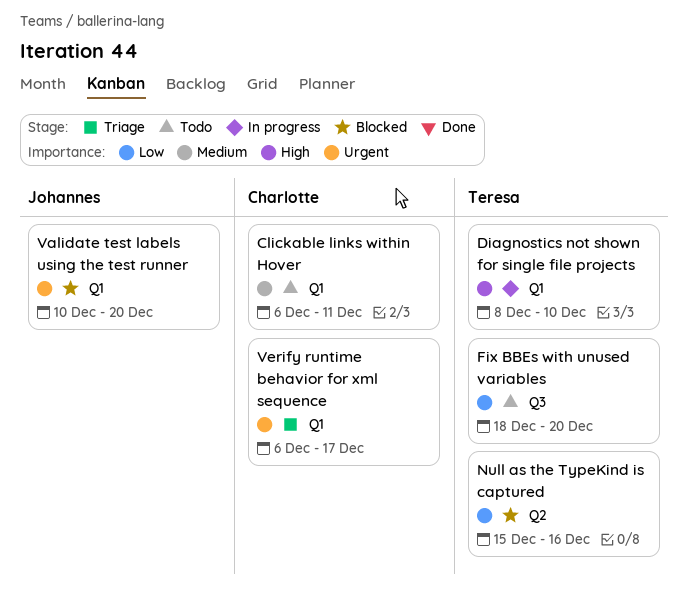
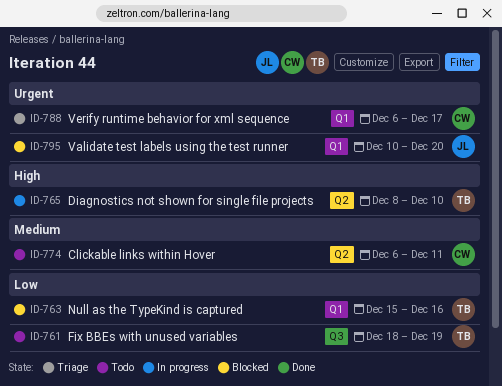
Clickable links within Hover, label: Q1 -> Q2
Diagnostics not shown for single file projects, label: Q1 -> Q2
Fix BBEs with unused variables, due: Dec 20 -> Dec 19
Null as the TypeKind is captured, label: Q2 -> Q1

